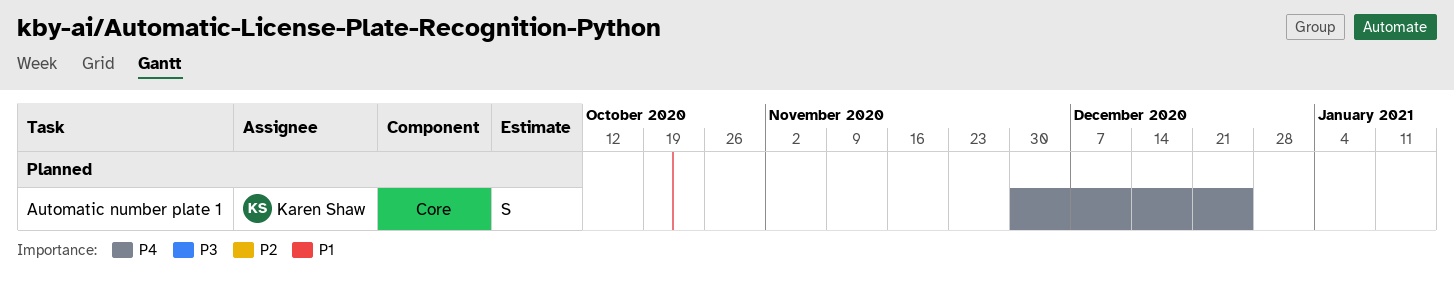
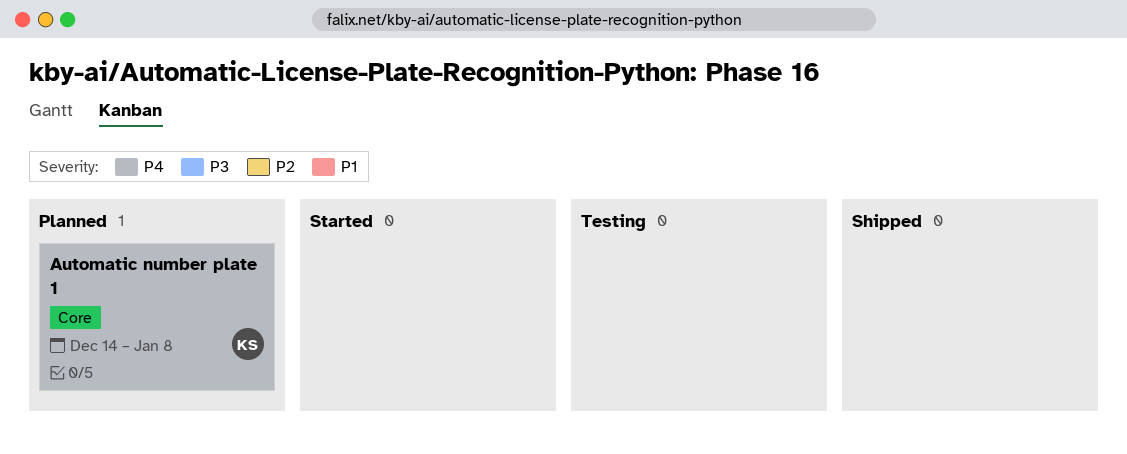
Automatic number plate 1, start: Nov 30 -> Dec 14
Automatic number plate 1, due: Dec 25 -> Jan 8

